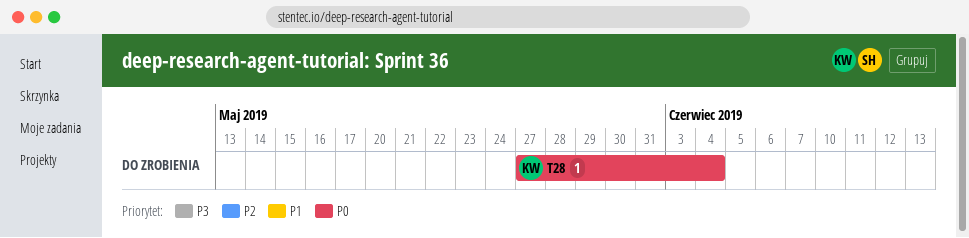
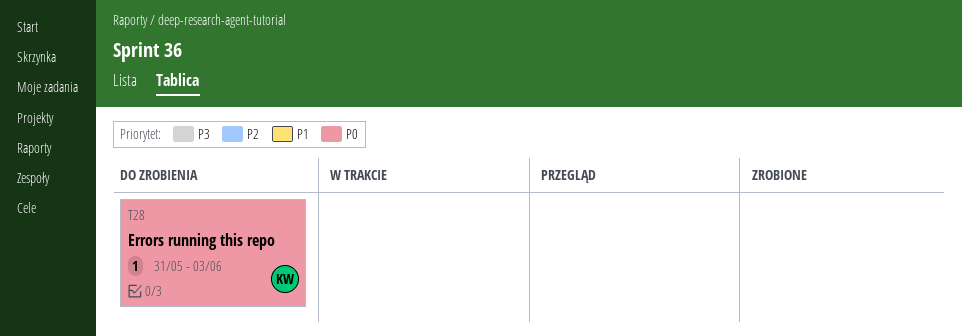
T28, start: May 27 -> May 31
T28, due: Jun 4 -> Jun 3

